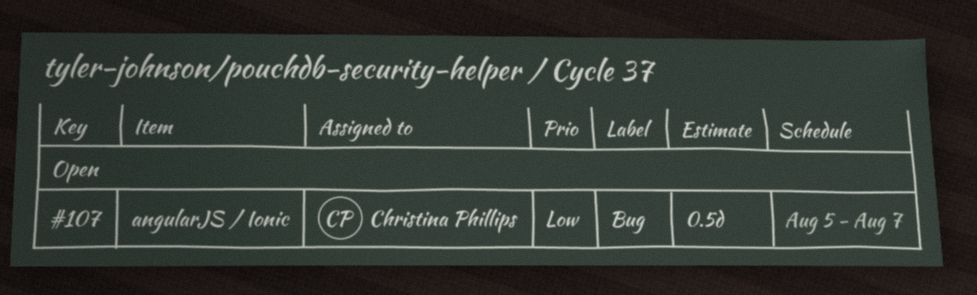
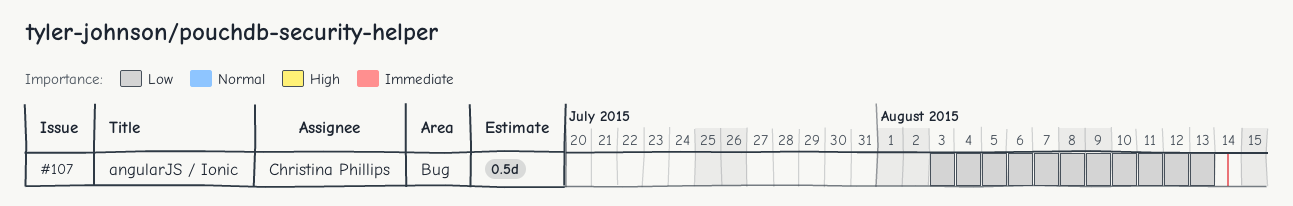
#107, start: Aug 5 -> Aug 3
#107, due: Aug 7 -> Aug 13

